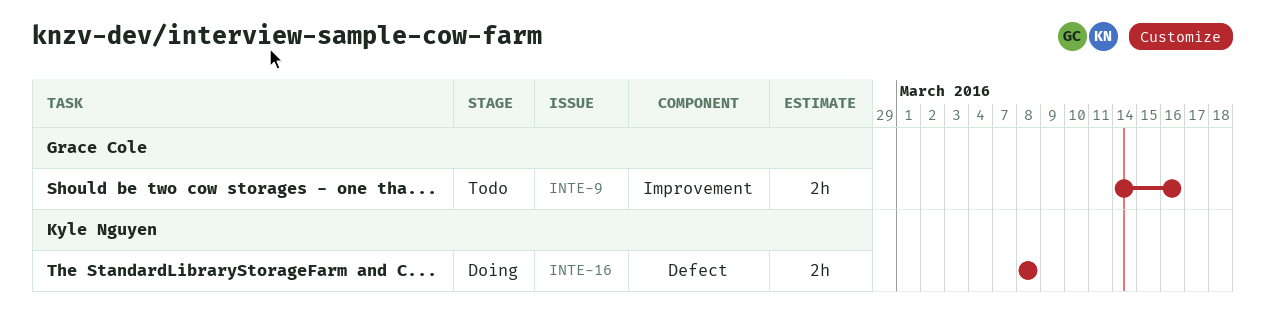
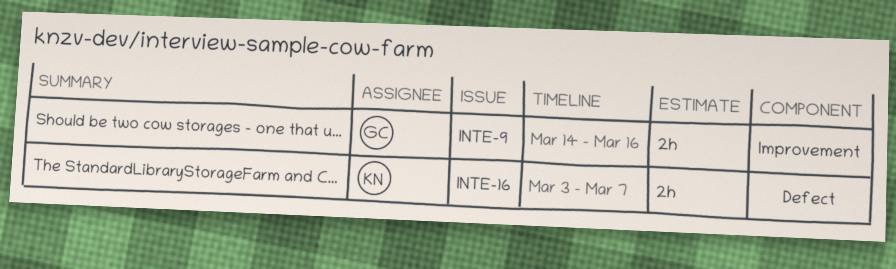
INTE-16, start: Mar 8 -> Mar 3
INTE-16, due: Mar 8 -> Mar 7

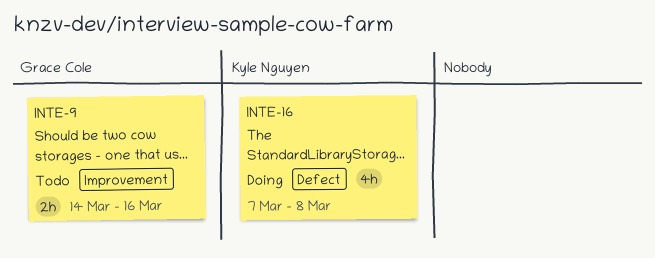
INTE-16, estimate: 2h -> 4h
INTE-16, start: Mar 3 -> Mar 7
INTE-16, due: Mar 7 -> Mar 8

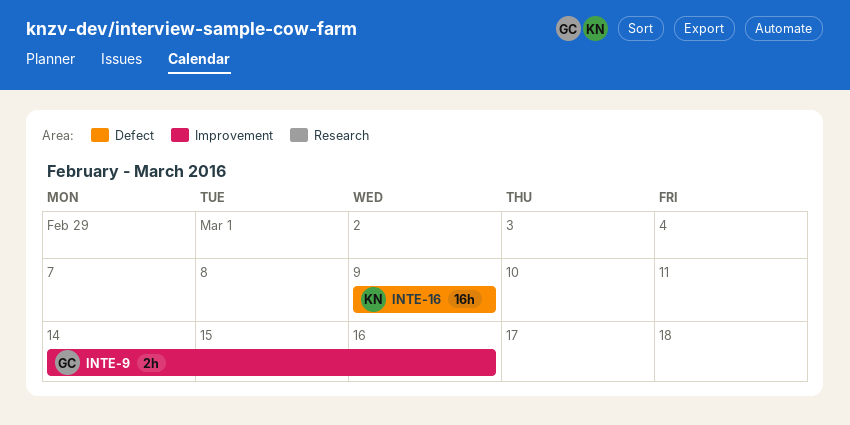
INTE-16, estimate: 4h -> 16h
INTE-16, start: Mar 7 -> Mar 9
INTE-16, due: Mar 8 -> Mar 9

